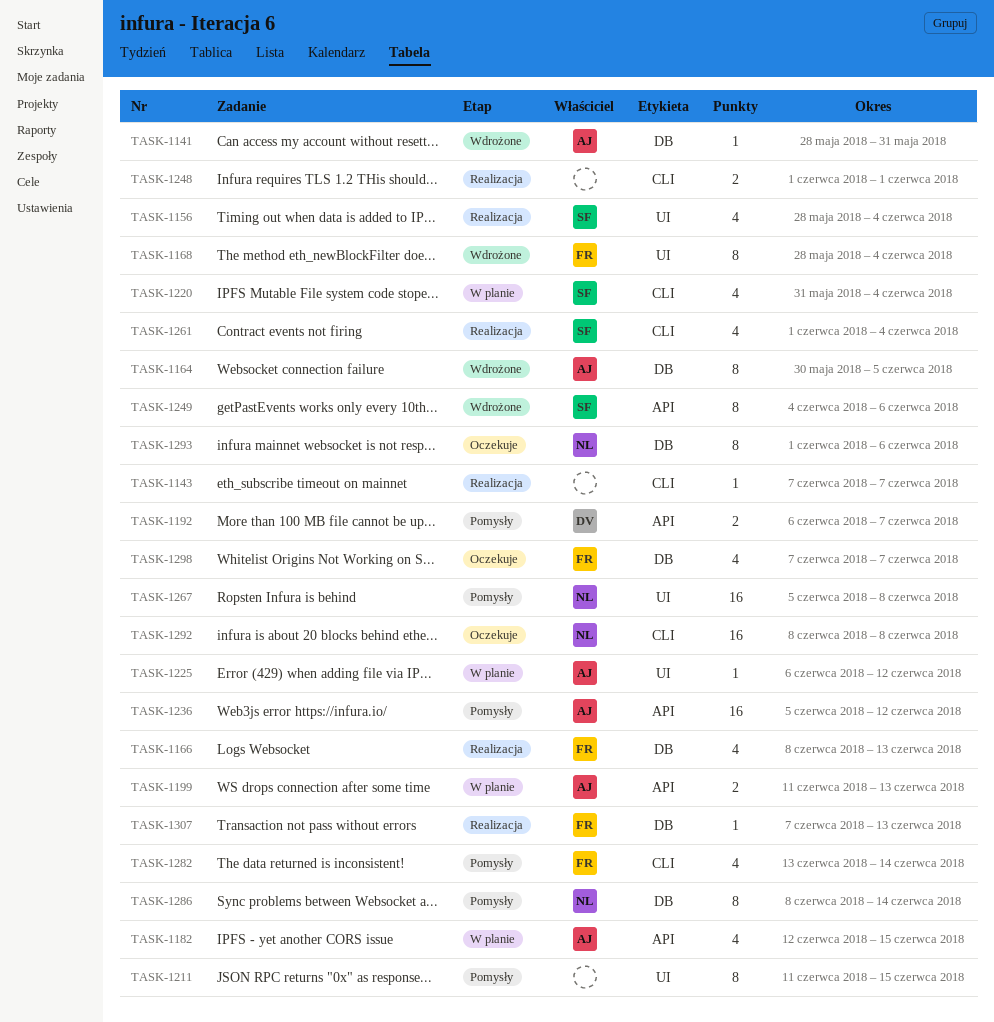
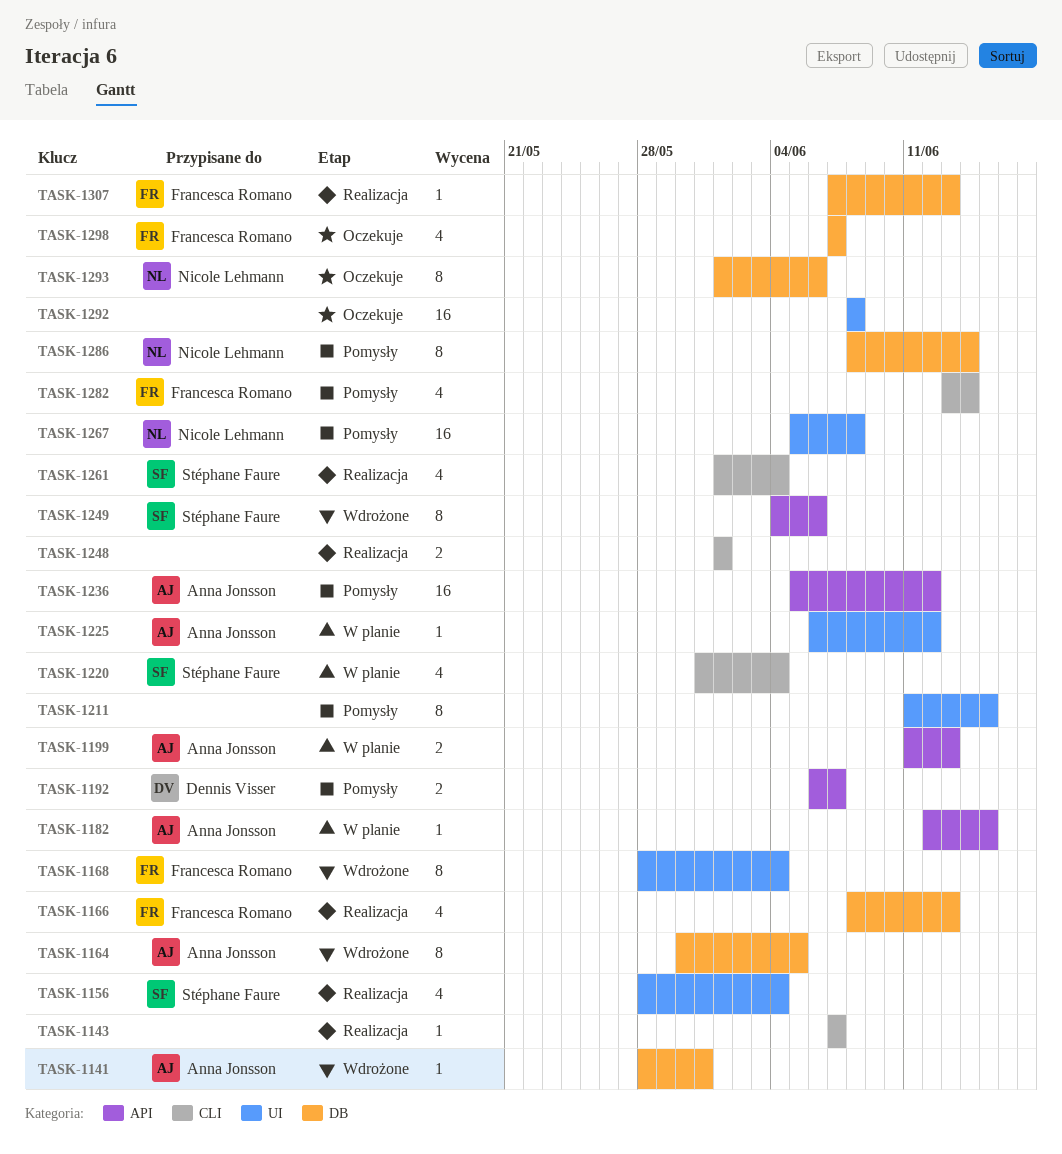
TASK-1182, estimate: 4 -> 1
TASK-1292, owner: Nicole Lehmann -> none
TASK-1292, label: CLI -> UI

